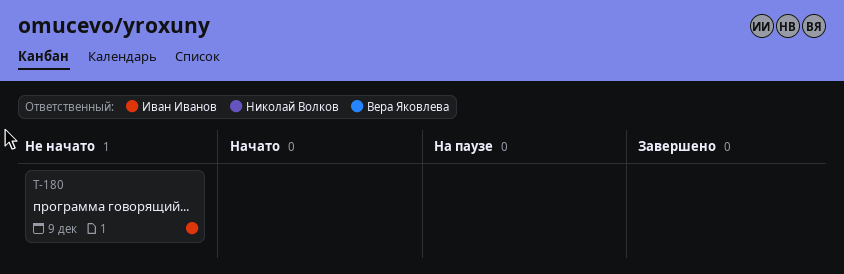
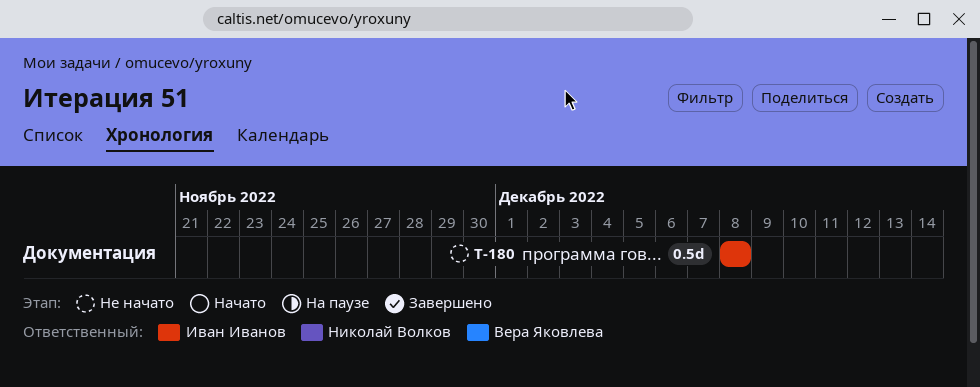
T-180, due: Dec 9 -> Dec 8

